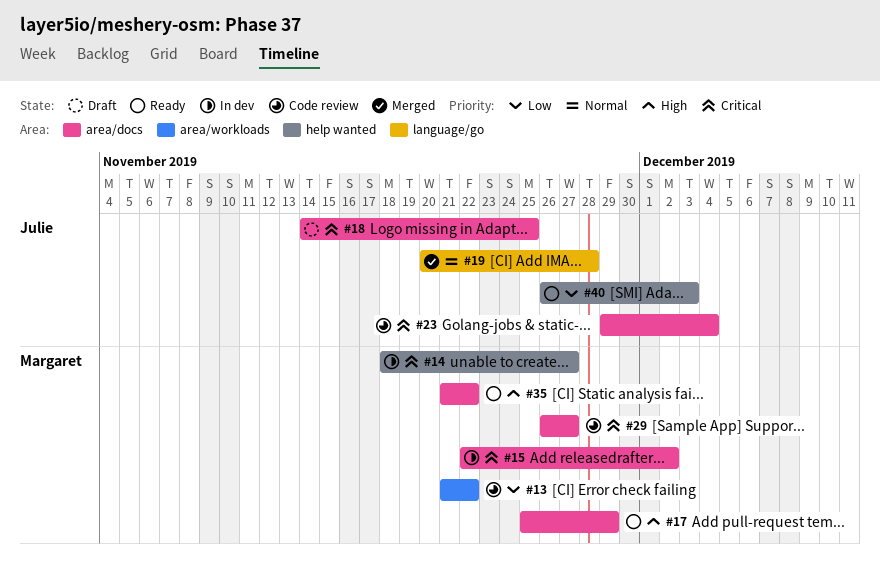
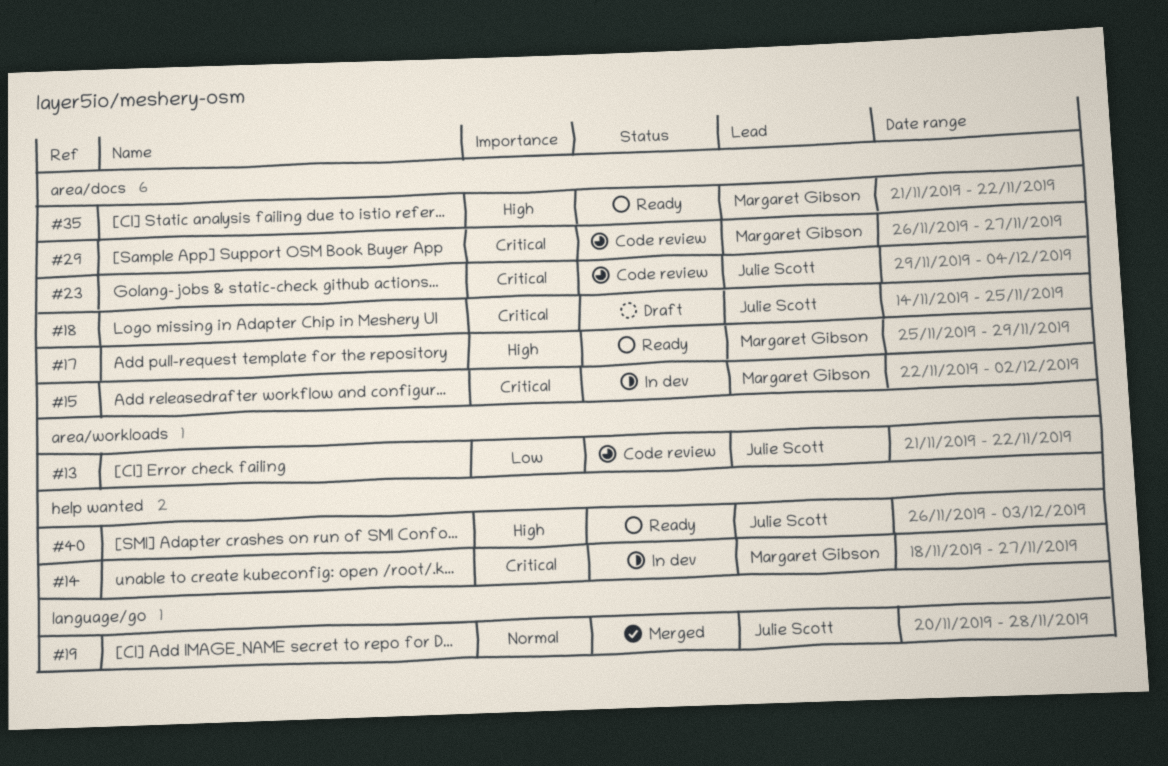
#13, owner: Margaret Gibson -> Julie Scott
#40, priority: Low -> High

